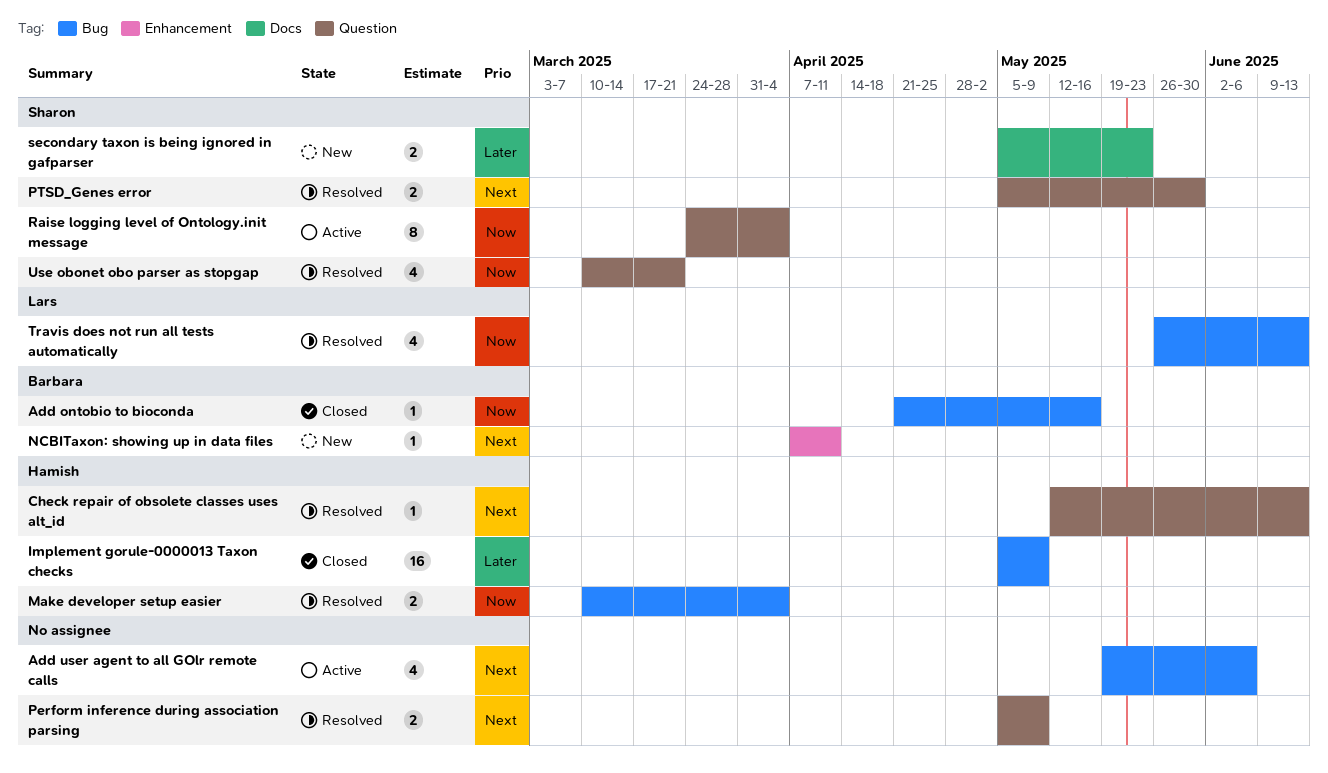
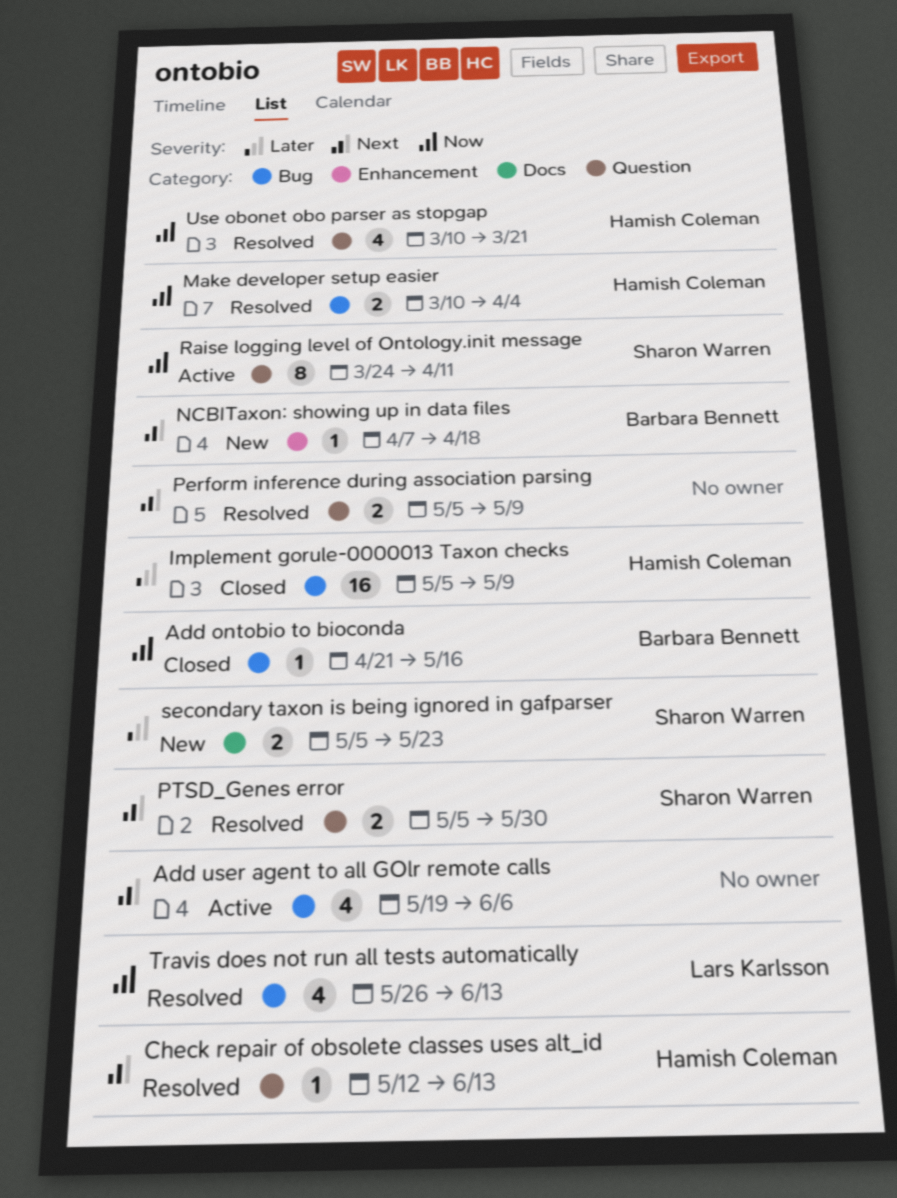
NCBITaxon: showing up in data files, due: Apr 11 -> Apr 18
Raise logging level of Ontology.init message, due: Apr 4 -> Apr 11
Use obonet obo parser as stopgap, owner: Sharon Warren -> Hamish Coleman

